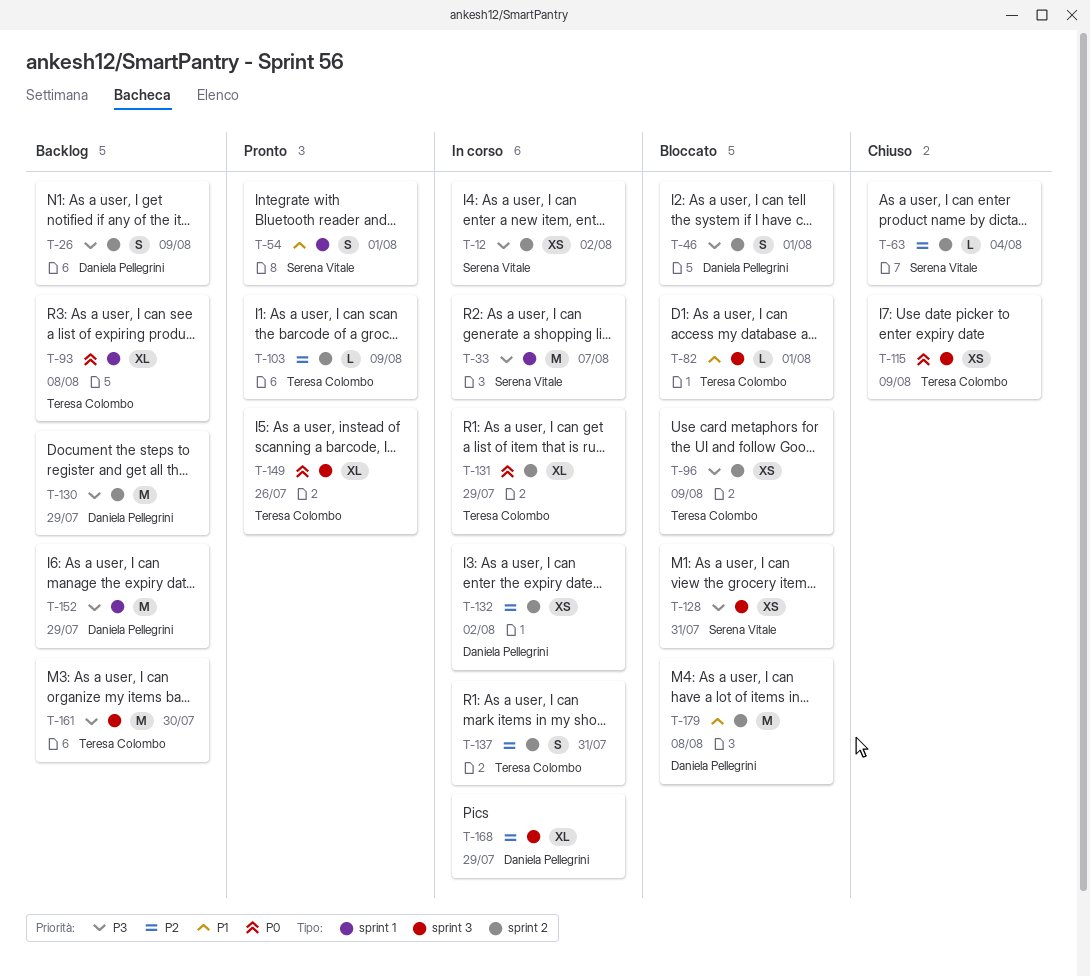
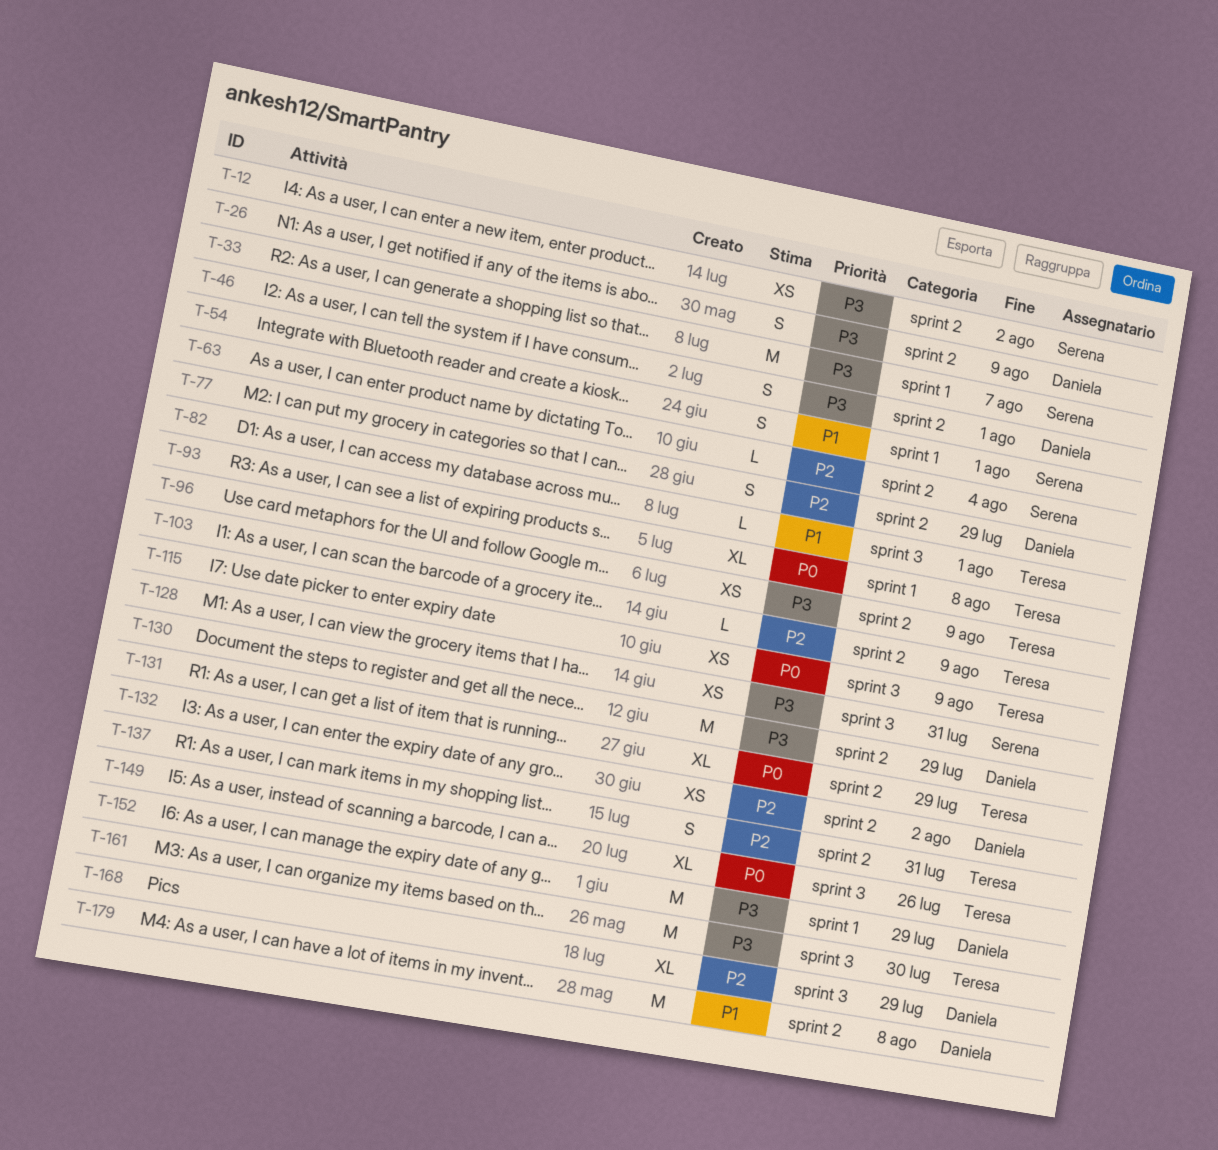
T-77: none -> present

